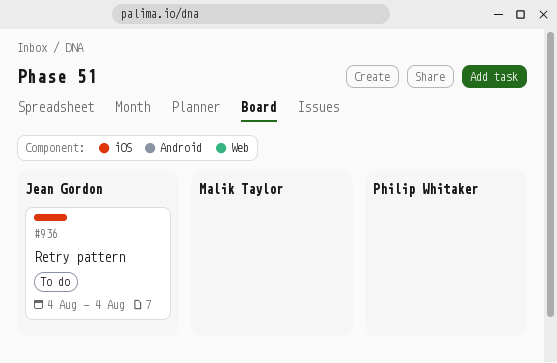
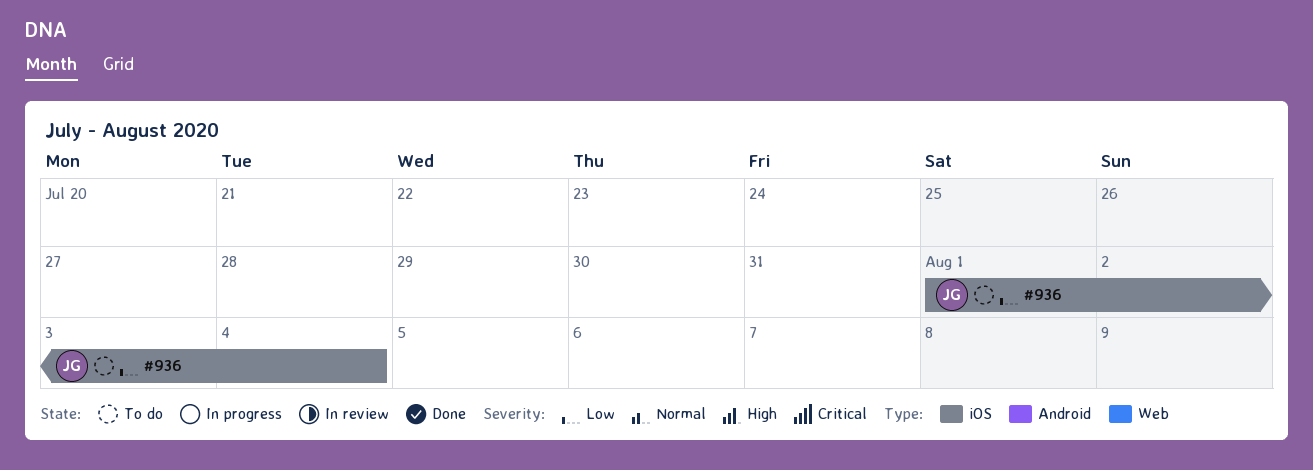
#936, start: Aug 4 -> Aug 1

